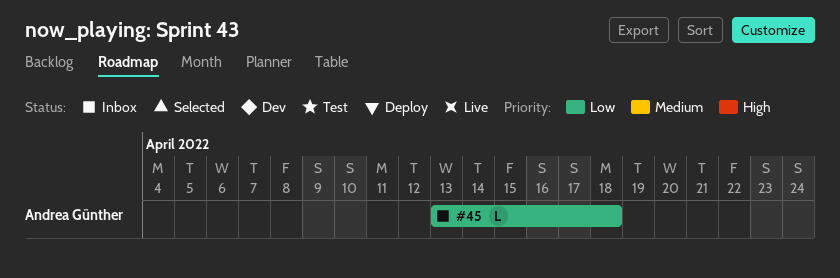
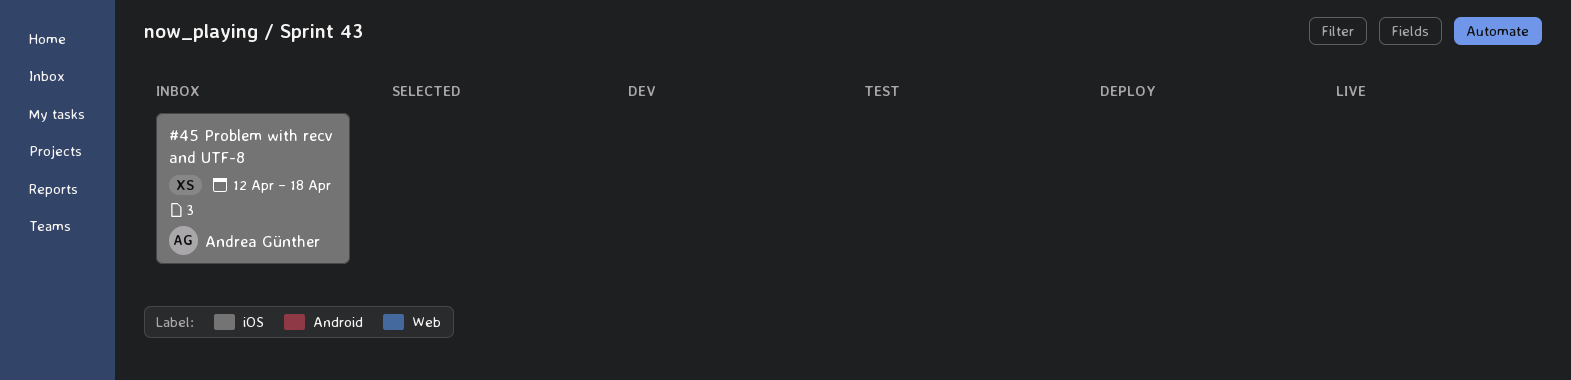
#45, estimate: L -> XS
#45, start: Apr 13 -> Apr 12

